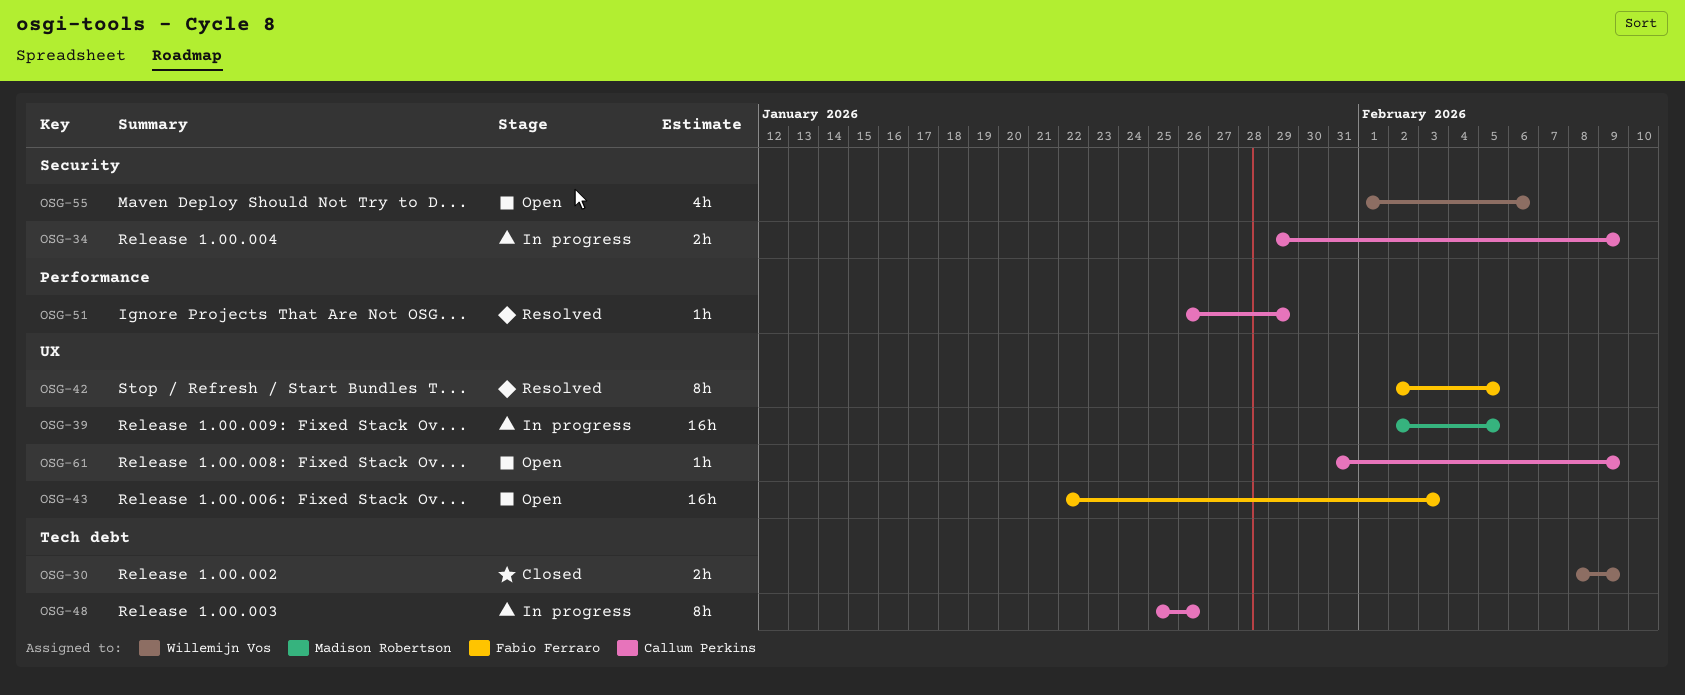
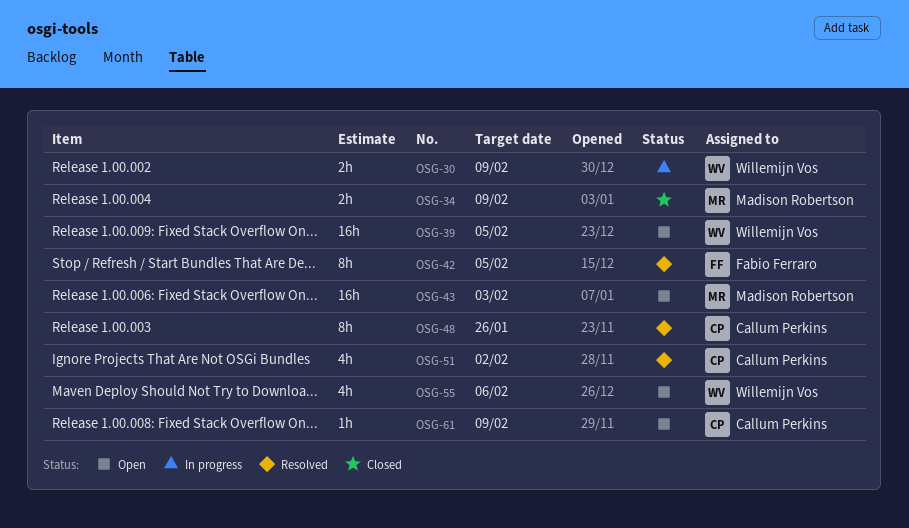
OSG-30, status: Closed -> In progress
OSG-34, status: In progress -> Closed
OSG-34, owner: Callum Perkins -> Madison Robertson
OSG-39, status: In progress -> Open
OSG-39, owner: Madison Robertson -> Willemijn Vos
OSG-43, owner: Fabio Ferraro -> Madison Robertson
OSG-48, status: In progress -> Resolved
OSG-51, estimate: 1h -> 4h
OSG-51, due: Jan 29 -> Feb 2

